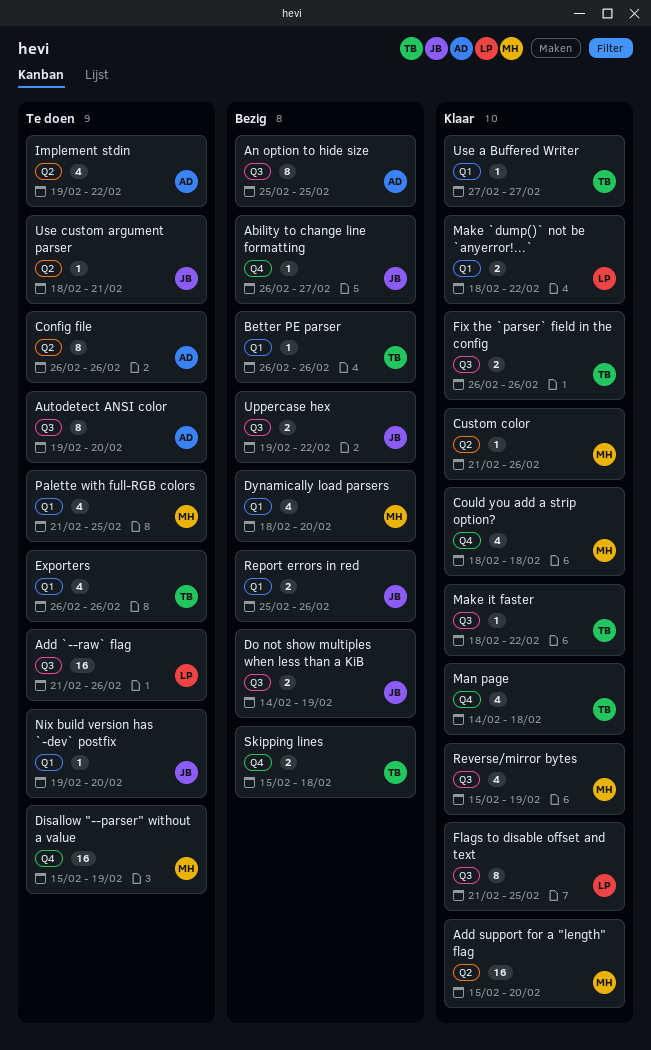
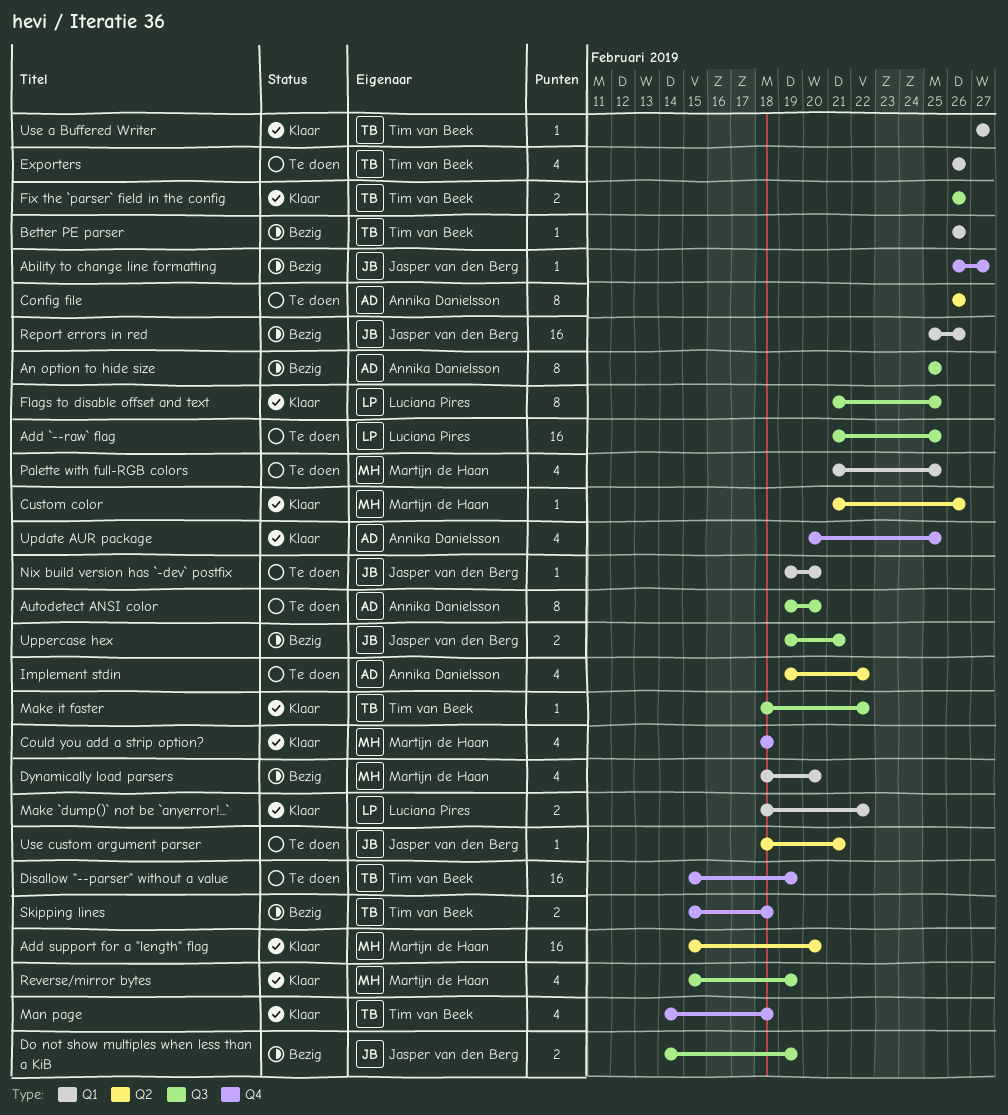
Add `--raw` flag, due: Feb 26 -> Feb 25
Disallow "--parser" without a value, owner: Martijn de Haan -> Tim van Beek
Report errors in red, estimate: 2 -> 16
Update AUR package: none -> present
Uppercase hex, due: Feb 22 -> Feb 21

